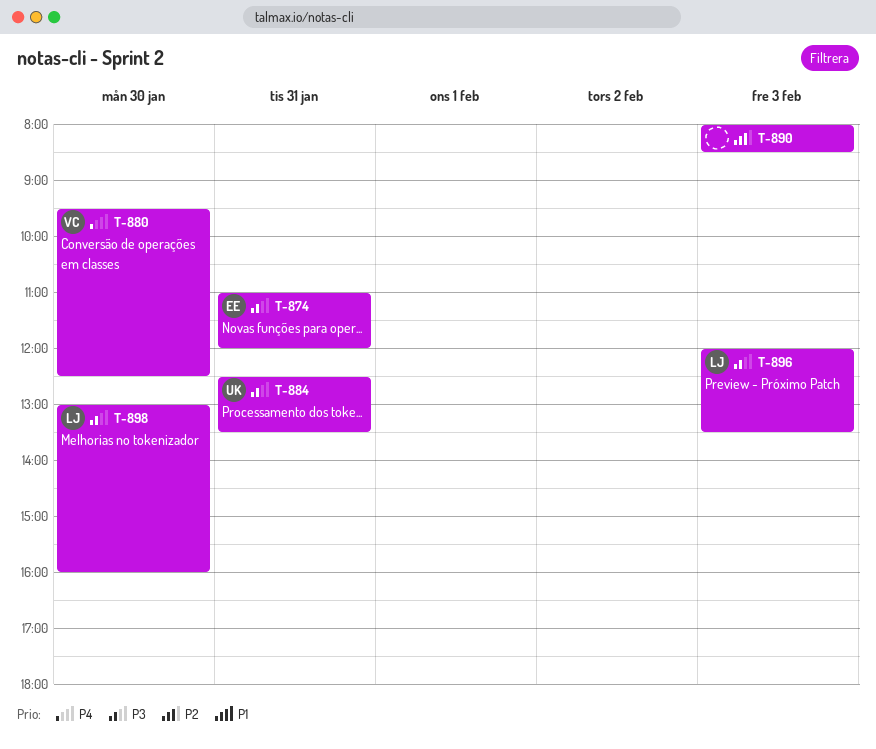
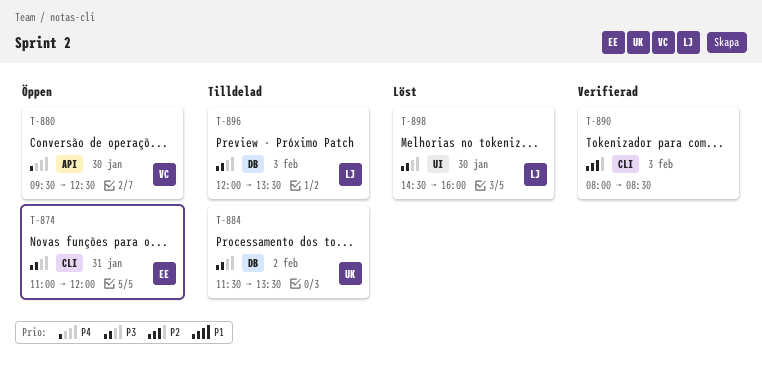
T-884, day: Jan 31 -> Feb 2
T-884, begins: 12:30 -> 11:30
T-898, begins: 13:00 -> 14:30

